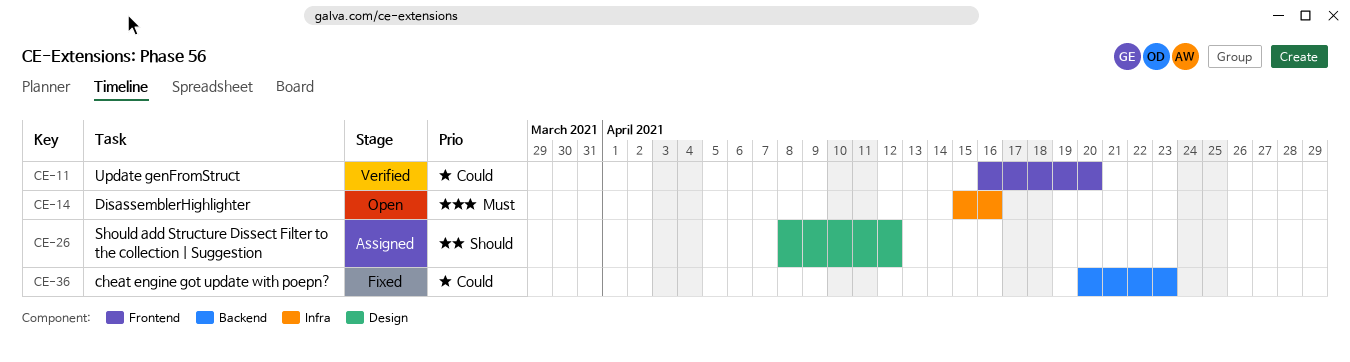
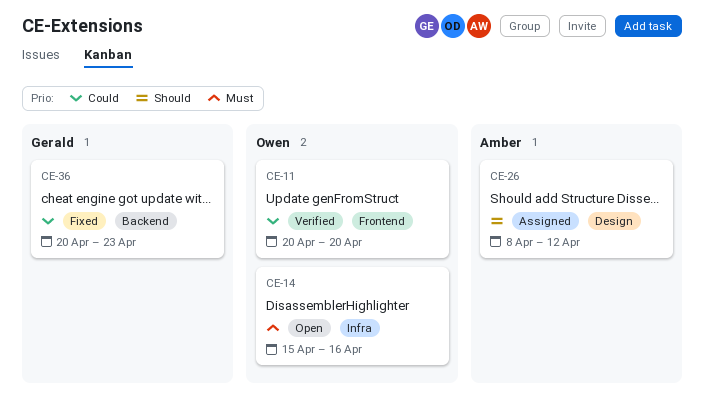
CE-11, start: Apr 16 -> Apr 20

